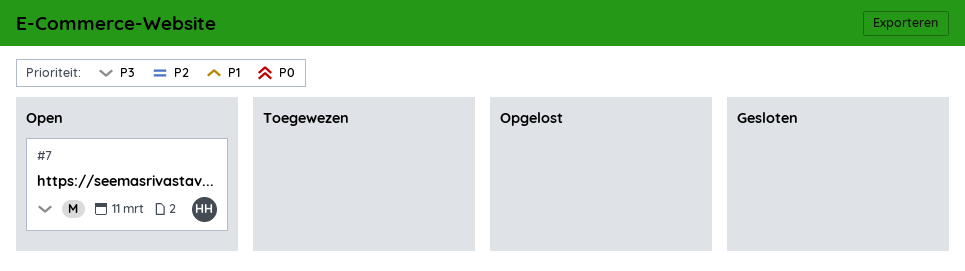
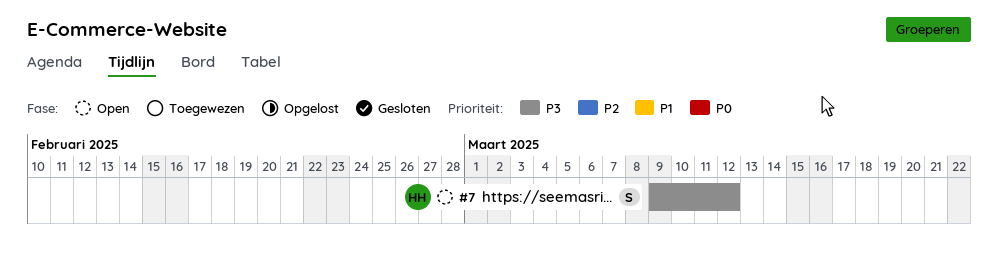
#7, estimate: M -> S
#7, due: Mar 11 -> Mar 12

